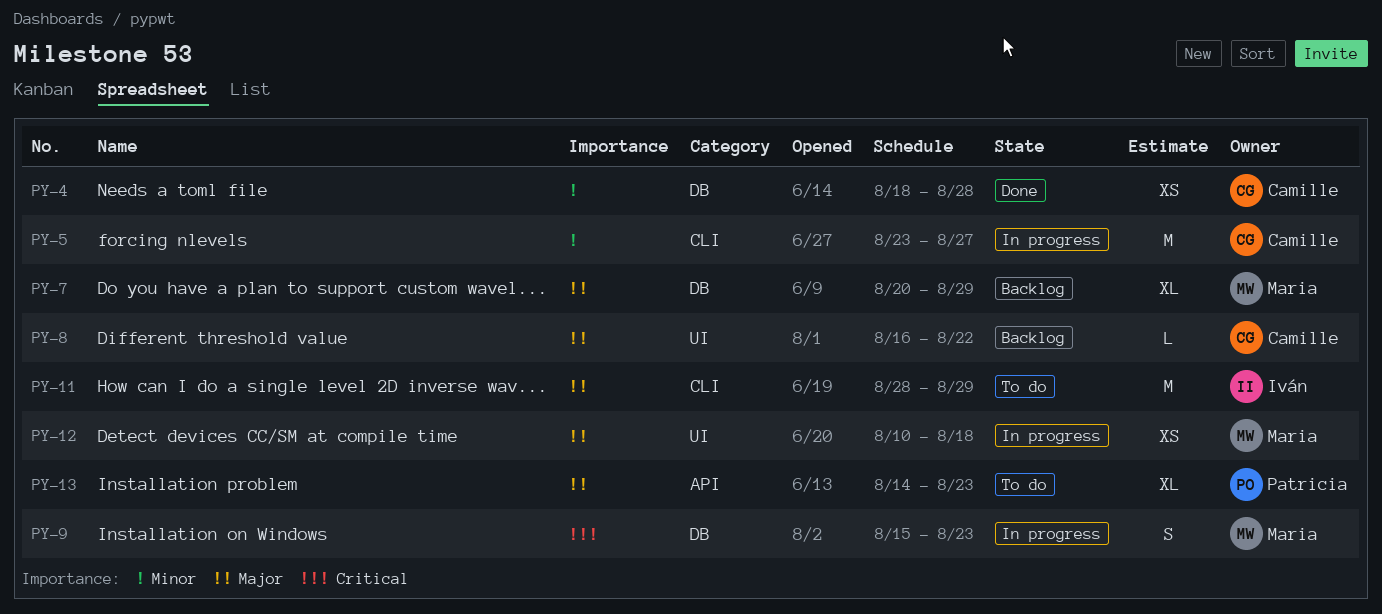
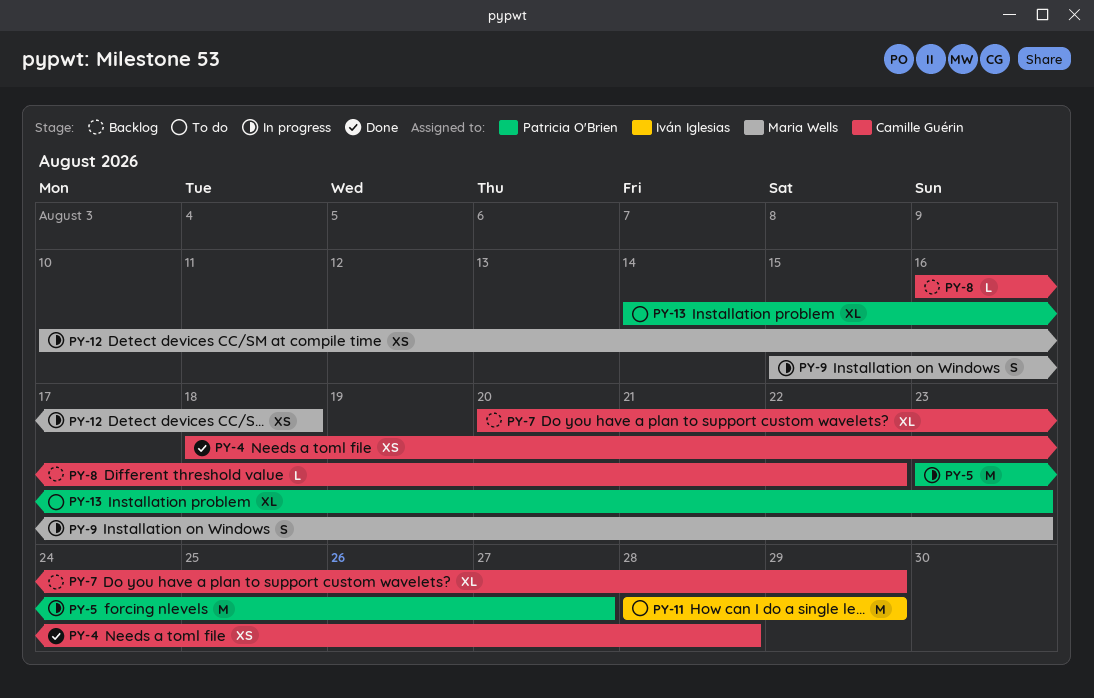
PY-5, owner: Camille Guérin -> Patricia O'Brien
PY-7, owner: Maria Wells -> Camille Guérin

